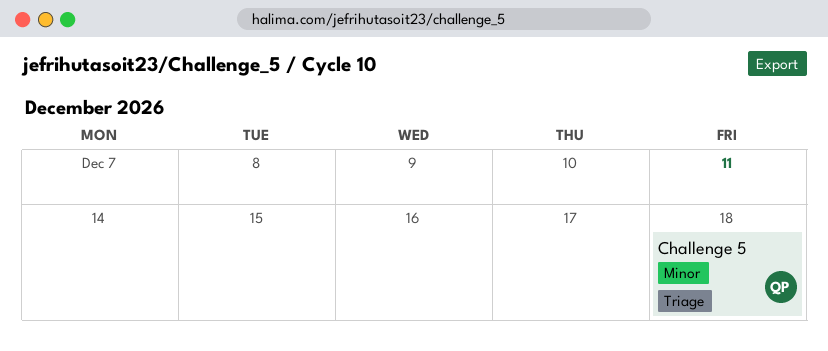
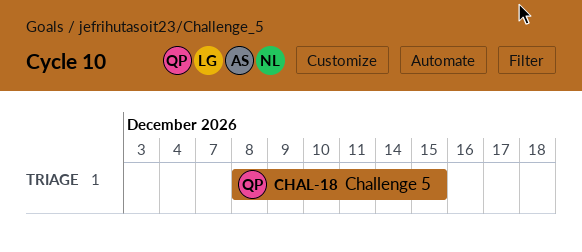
Challenge 5, due: Dec 18 -> Dec 15

